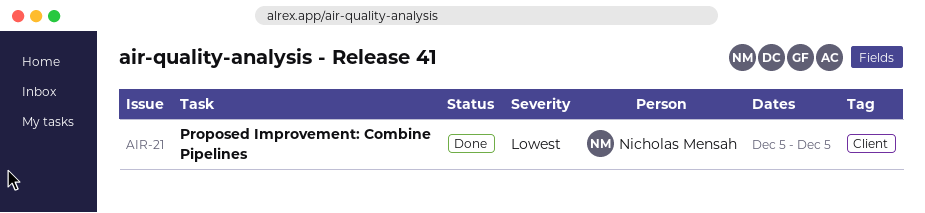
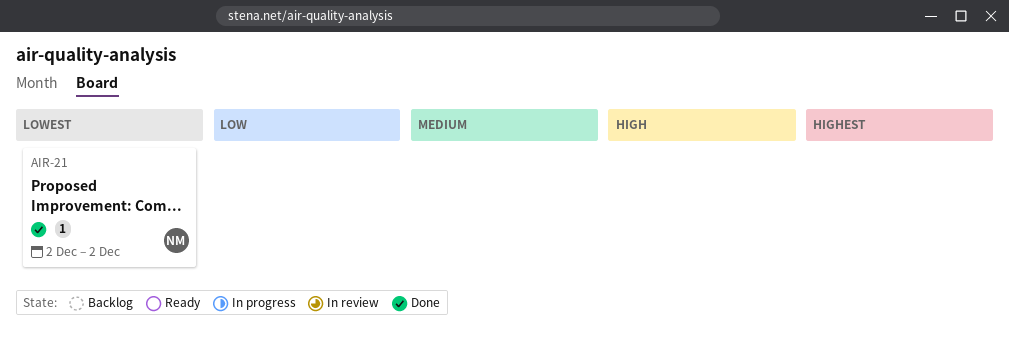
AIR-21, start: Dec 5 -> Dec 2
AIR-21, due: Dec 5 -> Dec 2

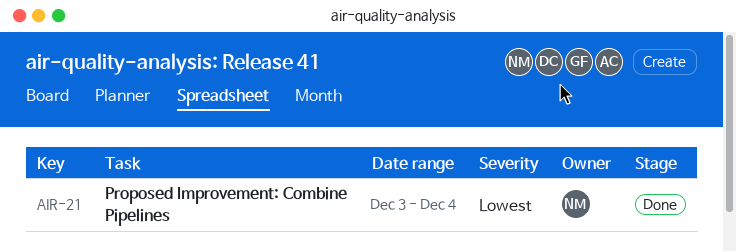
AIR-21, start: Dec 2 -> Dec 3
AIR-21, due: Dec 2 -> Dec 4

